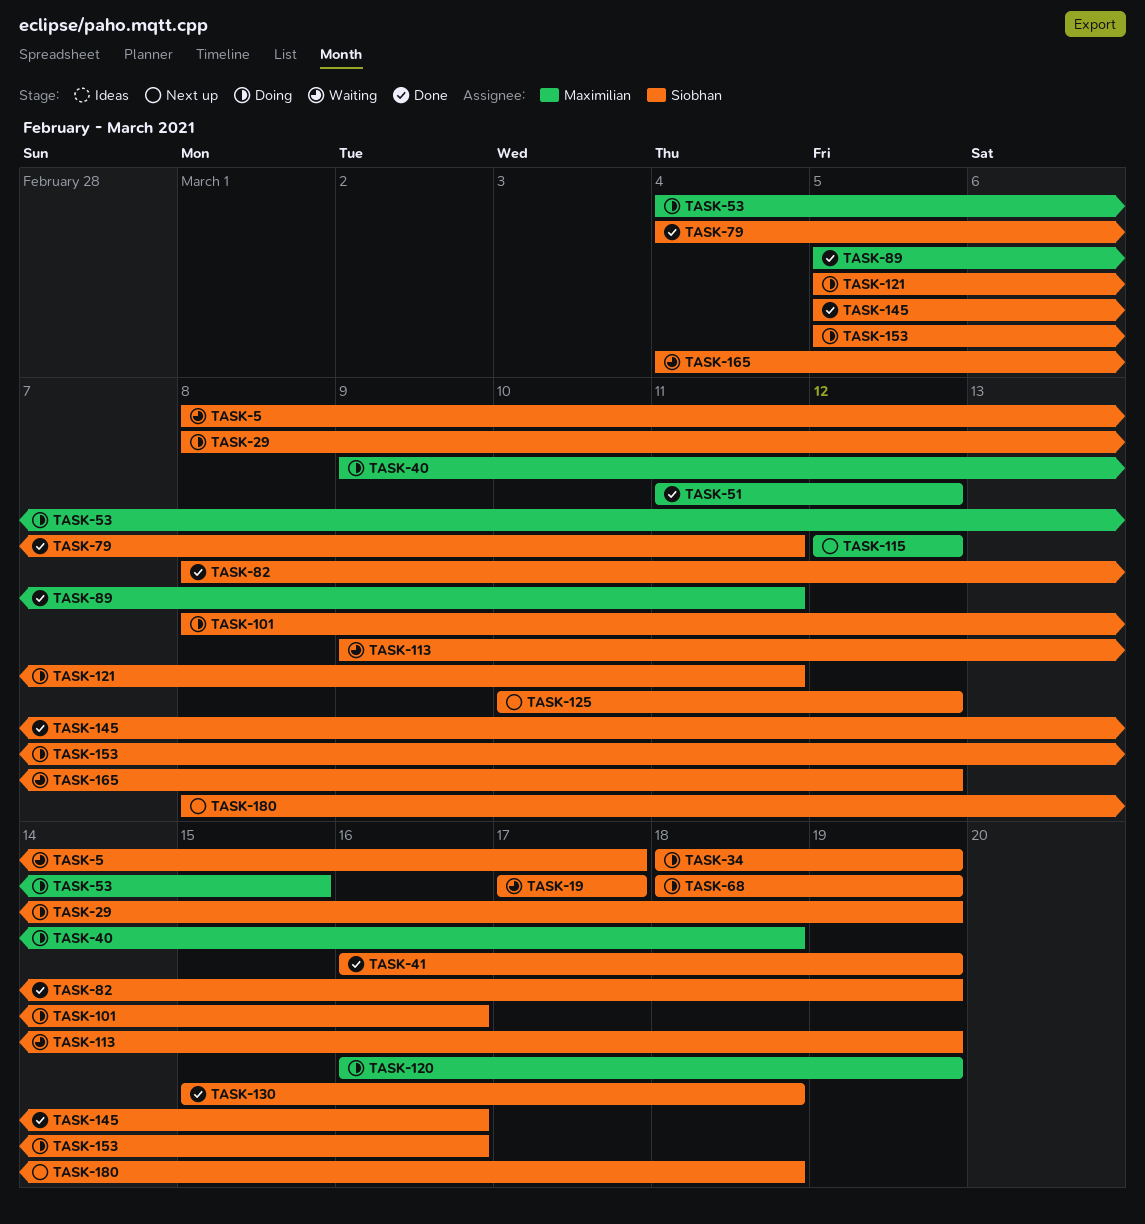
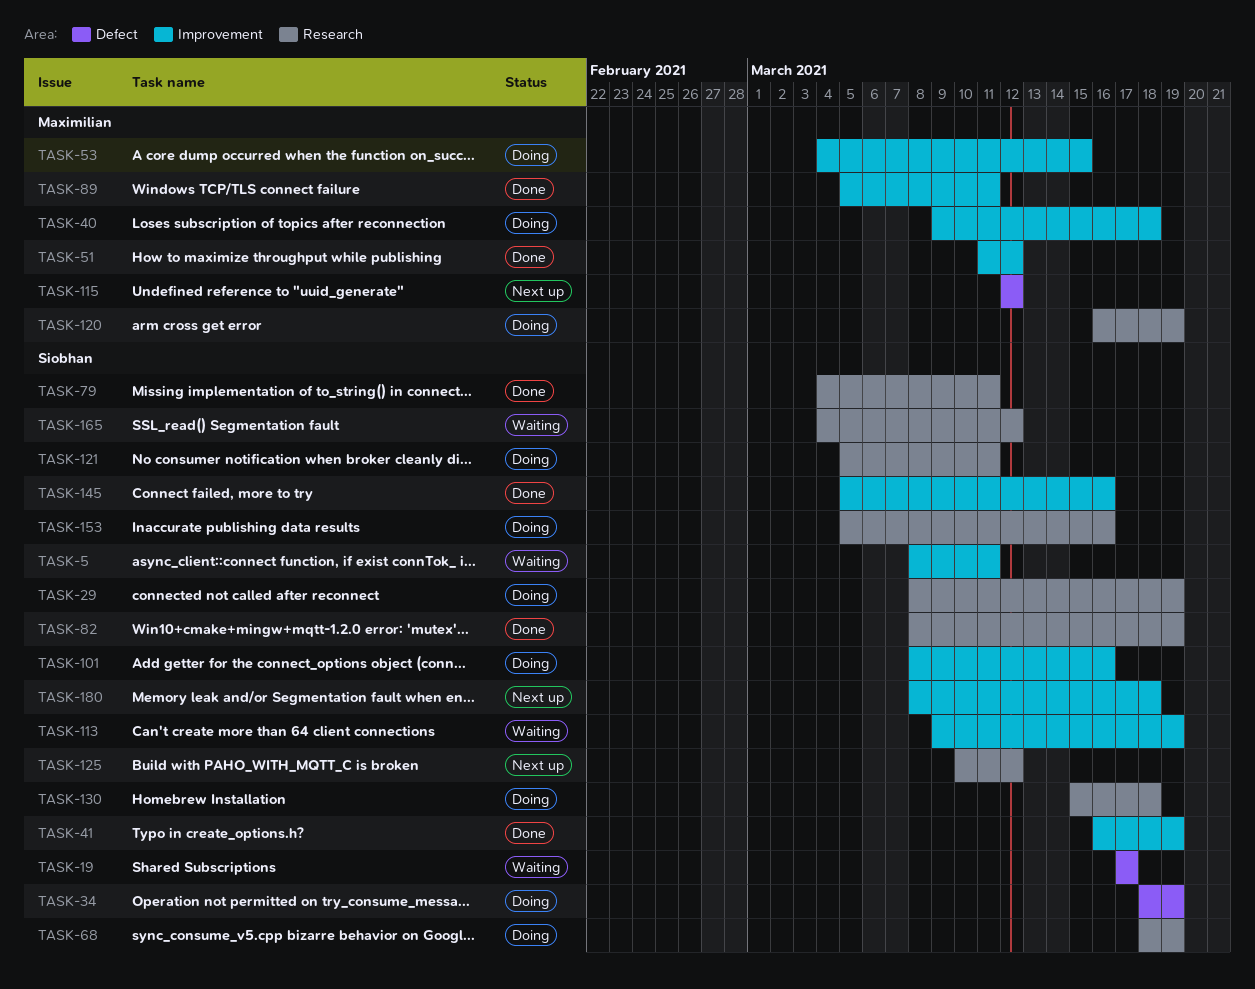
TASK-5, due: Mar 17 -> Mar 11
TASK-130, status: Done -> Doing

